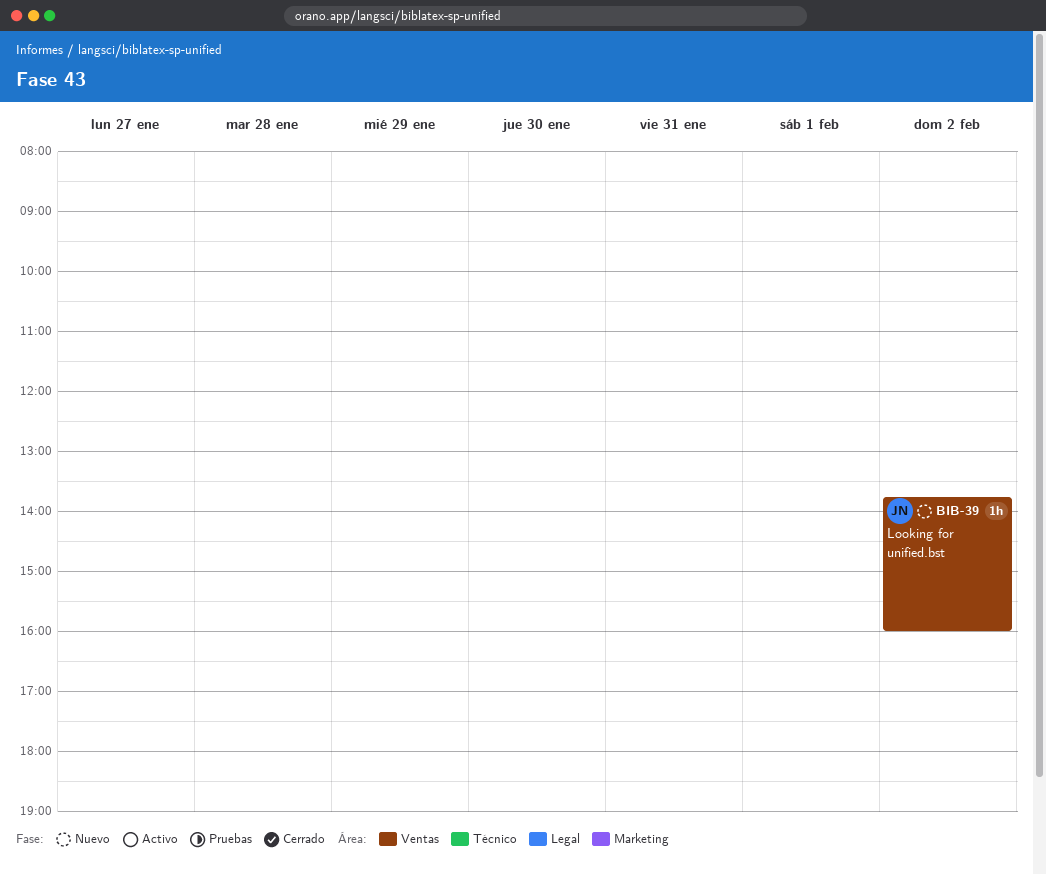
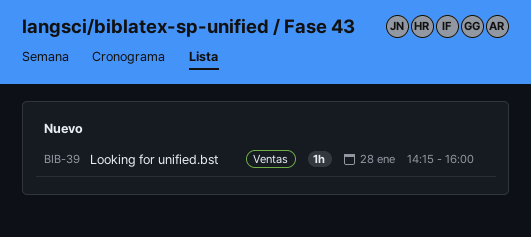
BIB-39, day: Feb 2 -> Jan 28
BIB-39, begins: 13:45 -> 14:15

